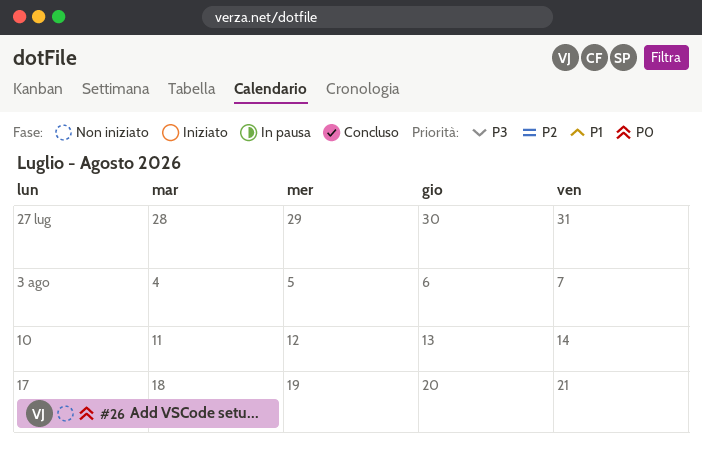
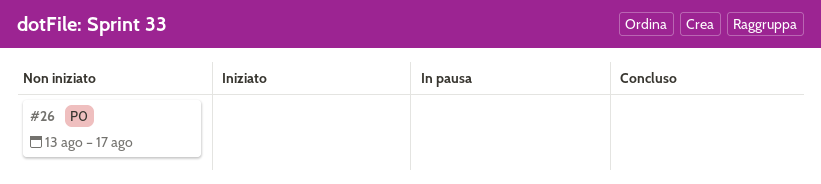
#26, start: Aug 17 -> Aug 13
#26, due: Aug 18 -> Aug 17

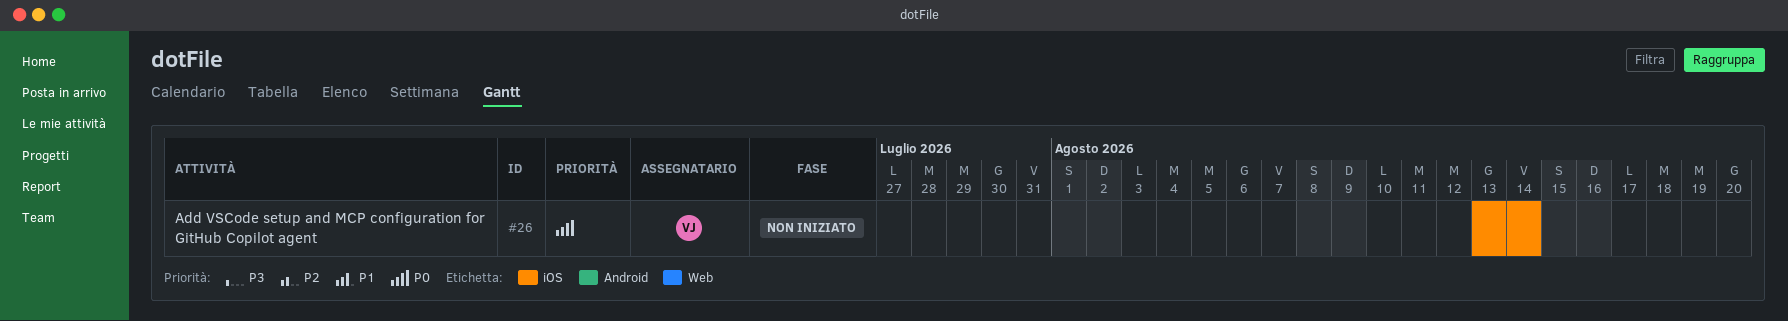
#26, due: Aug 17 -> Aug 14

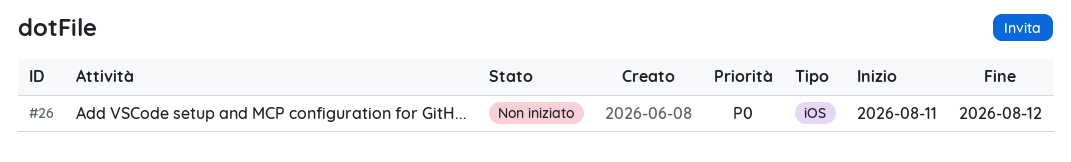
#26, start: Aug 13 -> Aug 11
#26, due: Aug 14 -> Aug 12

